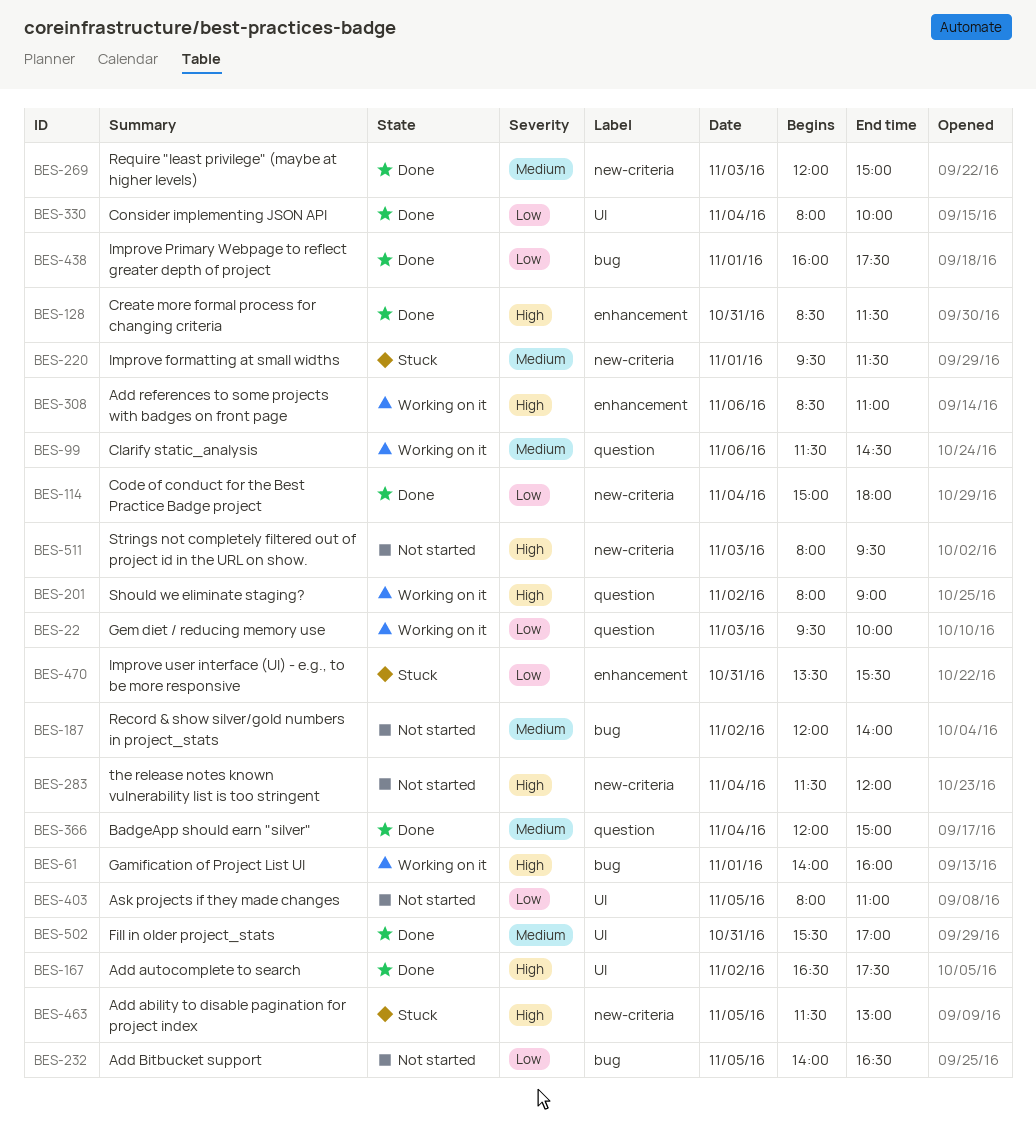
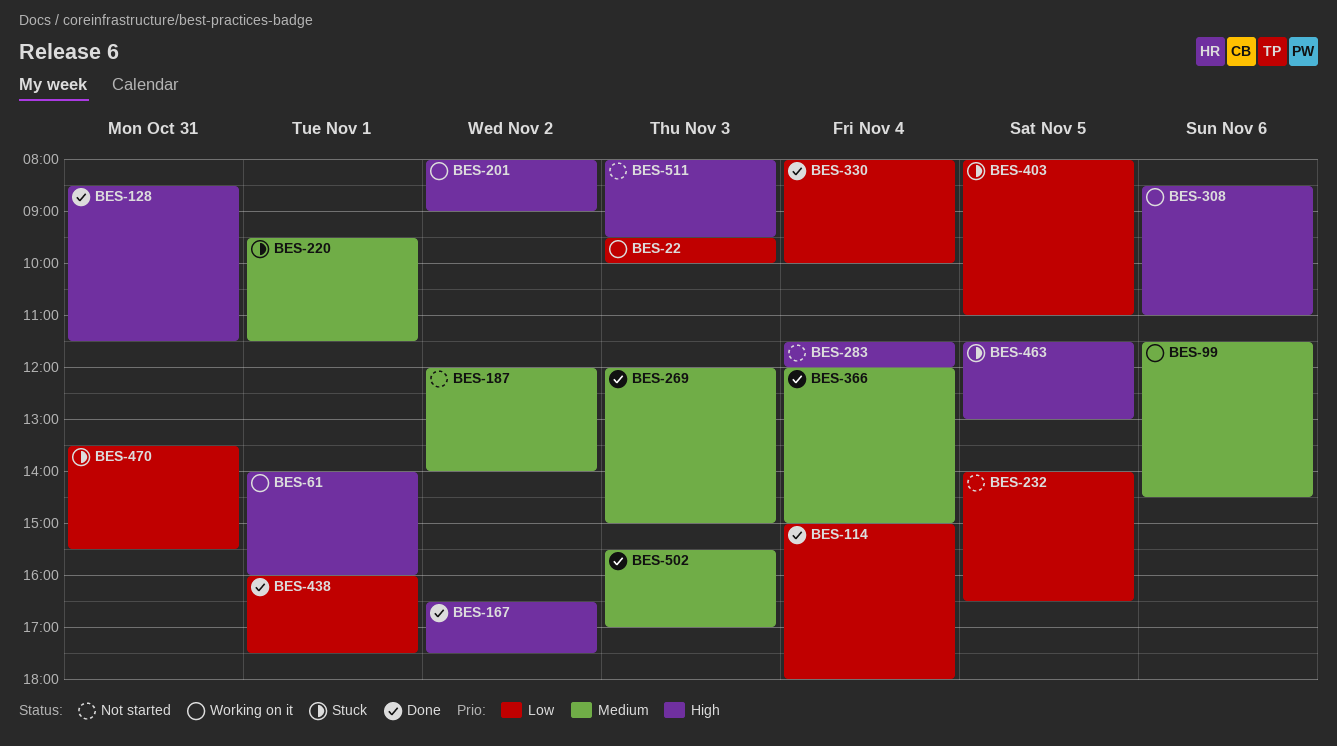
BES-403, status: Not started -> Stuck
BES-502, day: Oct 31 -> Nov 3

